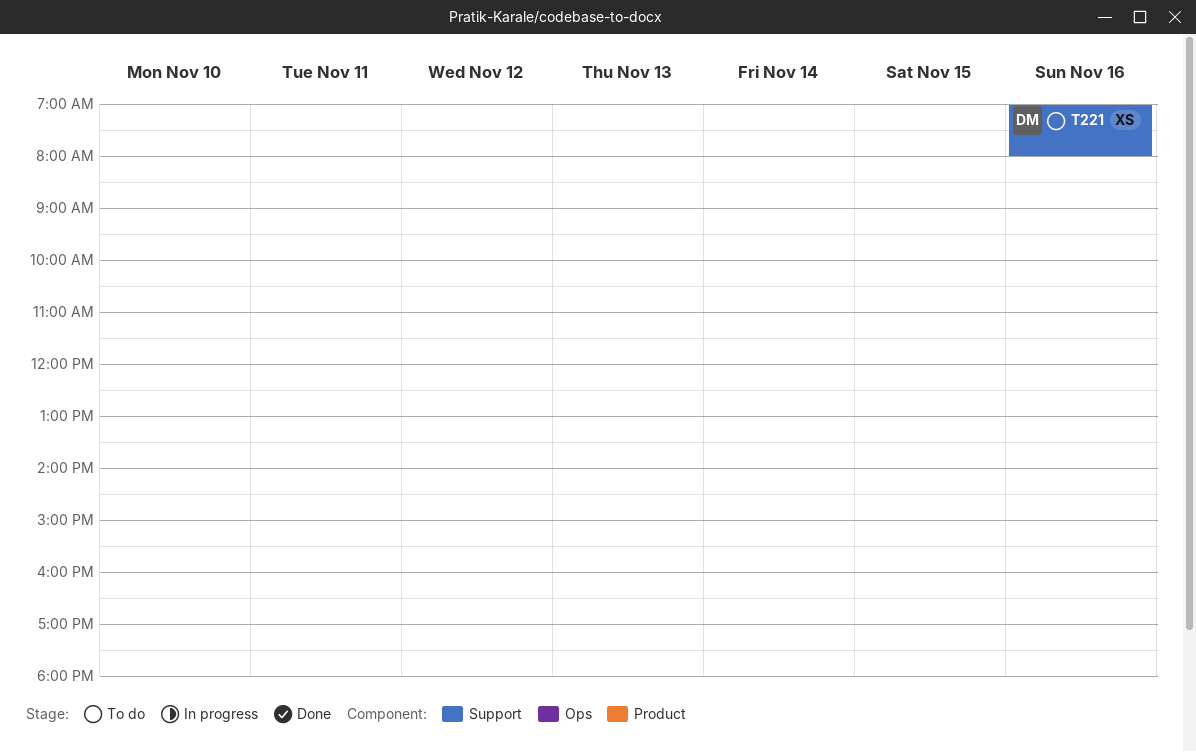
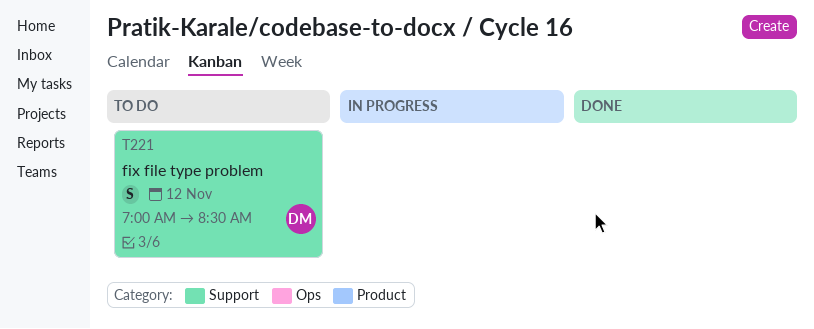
T221, estimate: XS -> S
T221, day: Nov 16 -> Nov 12
T221, ends: 08:00 -> 08:30

